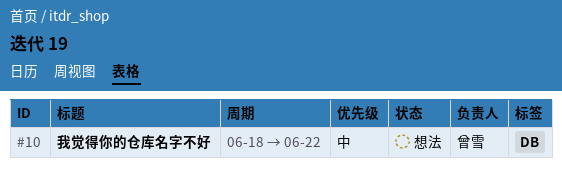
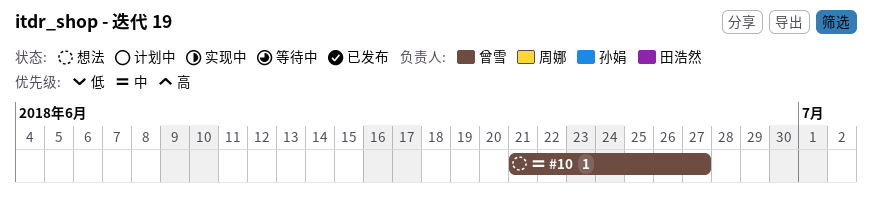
#10, start: Jun 18 -> Jun 21
#10, due: Jun 22 -> Jun 27

